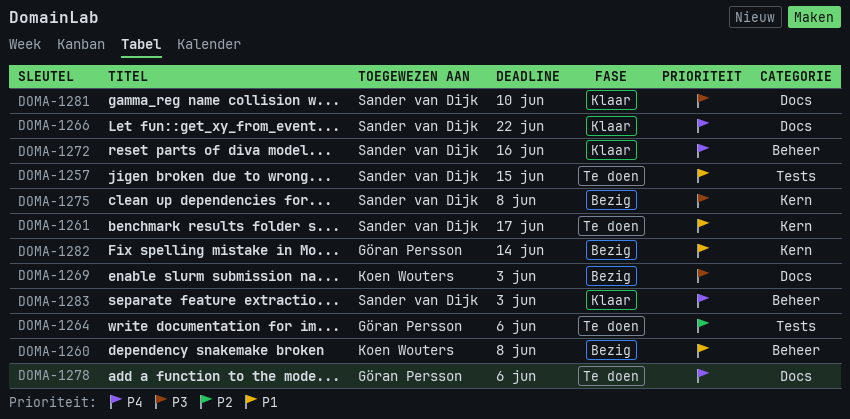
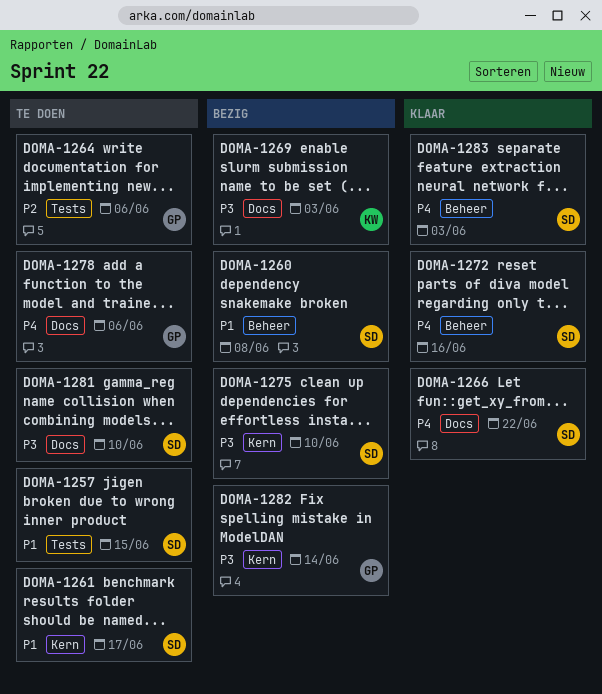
DOMA-1260, owner: Koen Wouters -> Sander van Dijk
DOMA-1275, due: Jun 8 -> Jun 10
DOMA-1281, status: Klaar -> Te doen
DOMA-1282, priority: P1 -> P3

